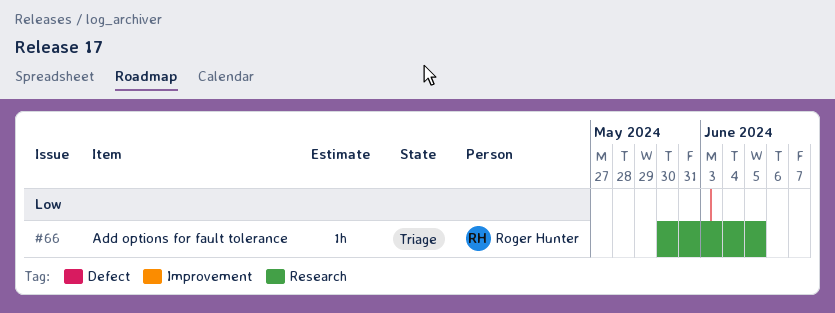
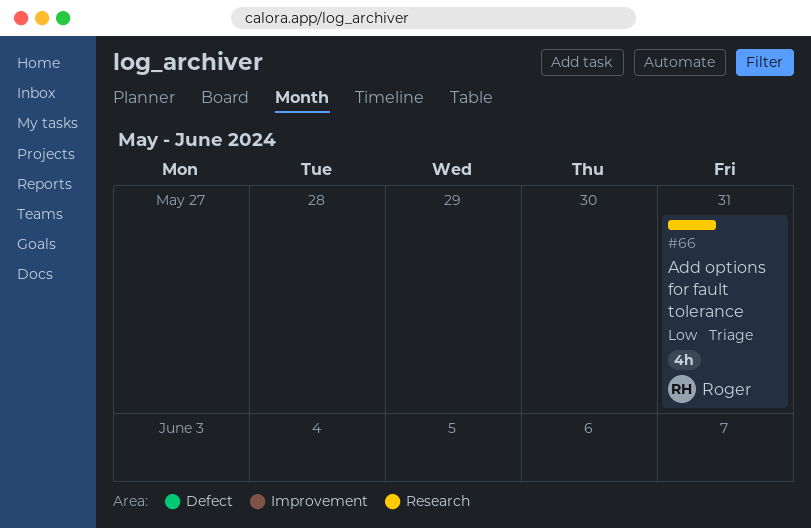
#66, estimate: 1h -> 4h
#66, due: Jun 5 -> May 31

